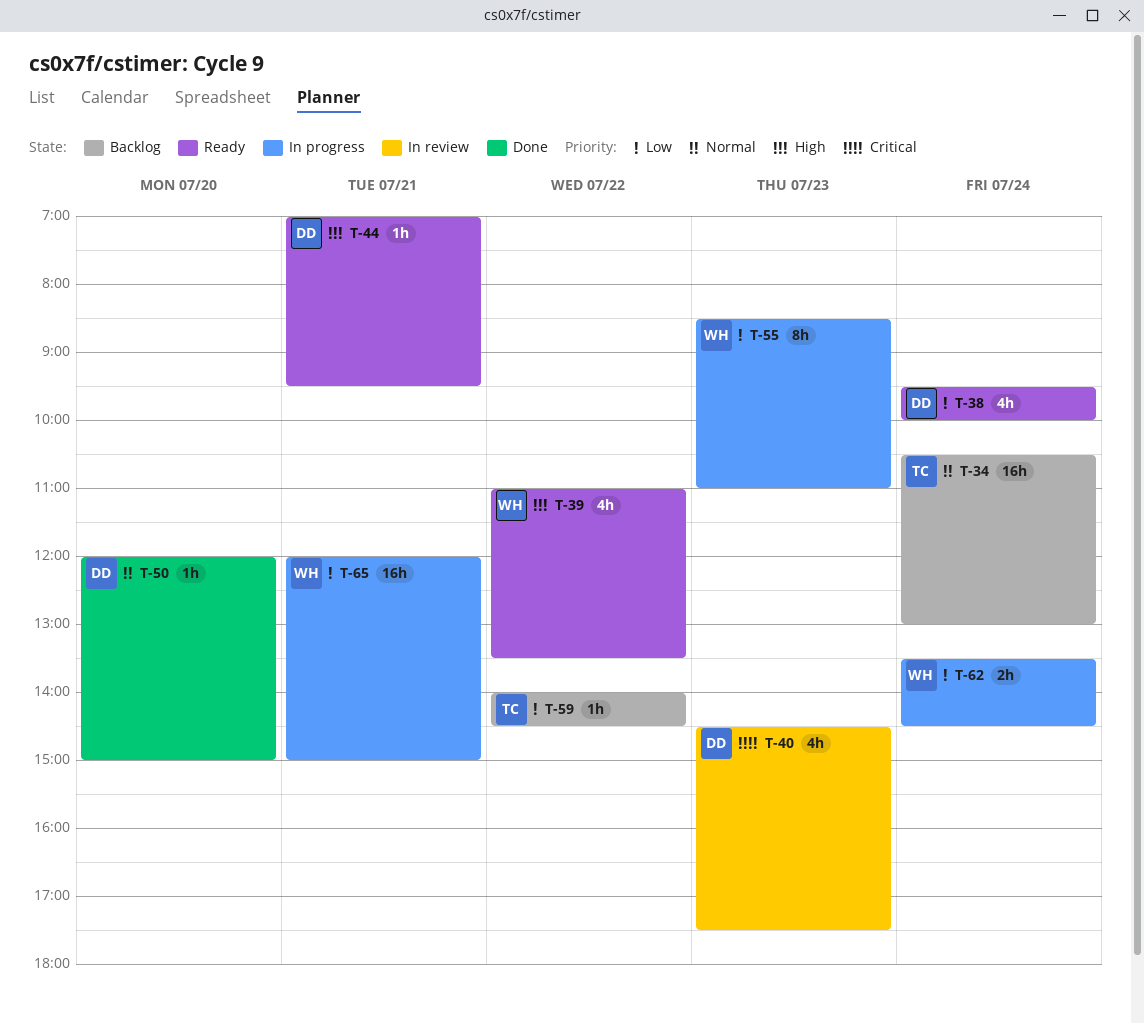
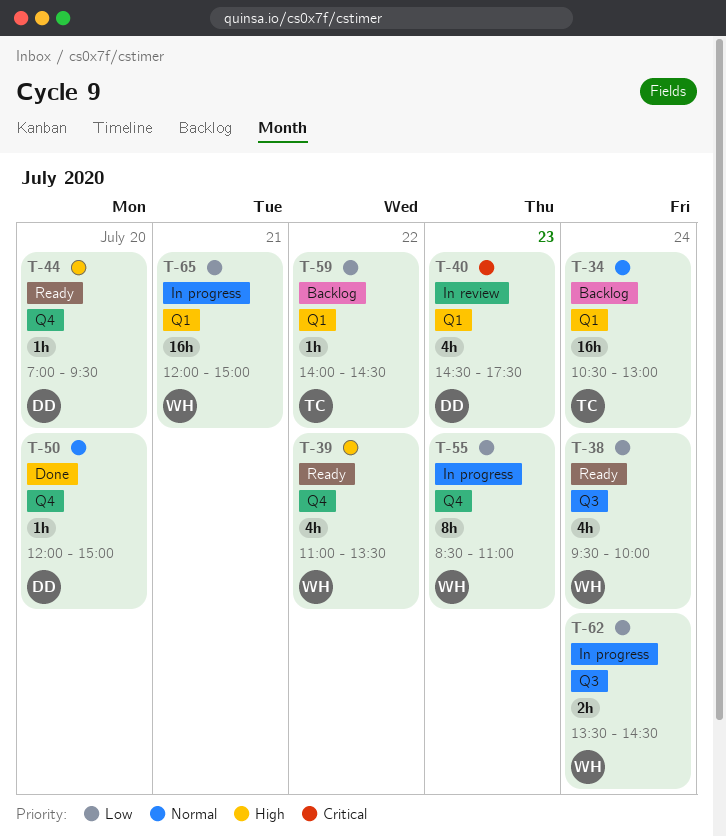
T-38, owner: DD -> WH
T-44, day: Jul 21 -> Jul 20

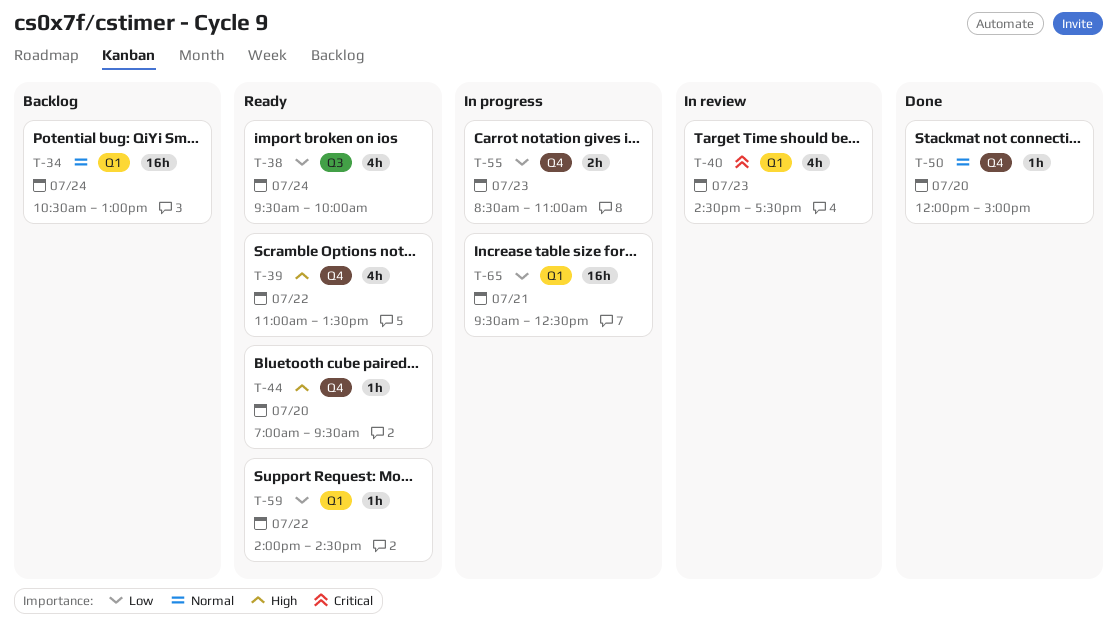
T-55, estimate: 8h -> 2h
T-59, status: Backlog -> Ready
T-62: present -> none
T-65, begins: 12:00 -> 09:30
T-65, ends: 15:00 -> 12:30

